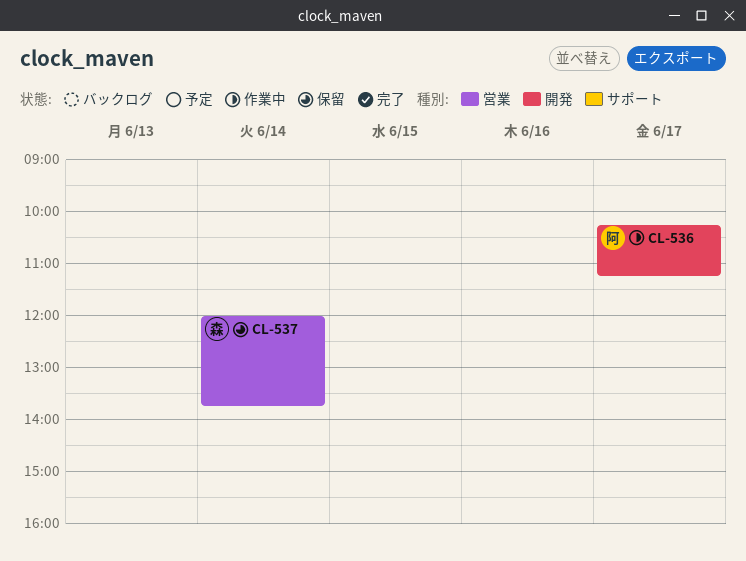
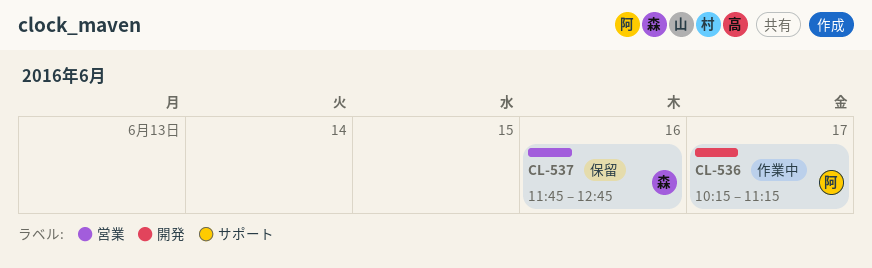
CL-537, day: Jun 14 -> Jun 16
CL-537, begins: 12:00 -> 11:45
CL-537, ends: 13:45 -> 12:45

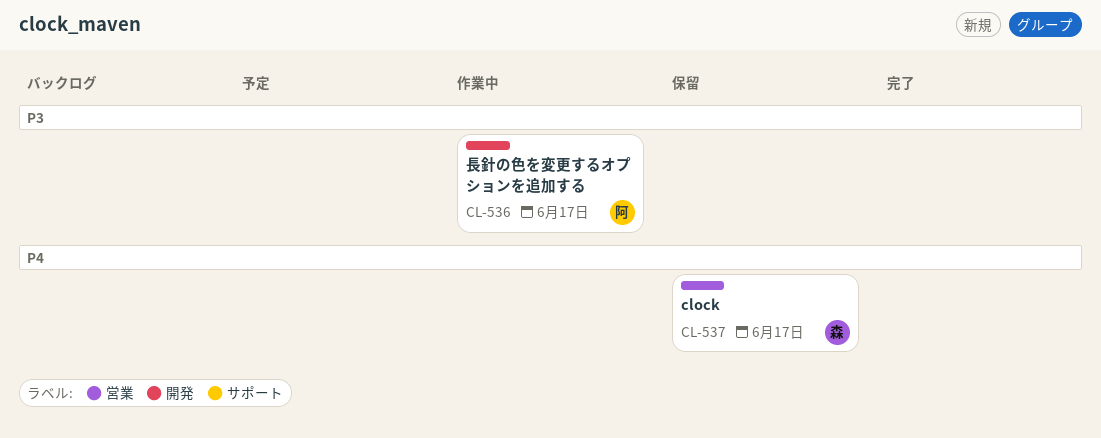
CL-537, day: Jun 16 -> Jun 17

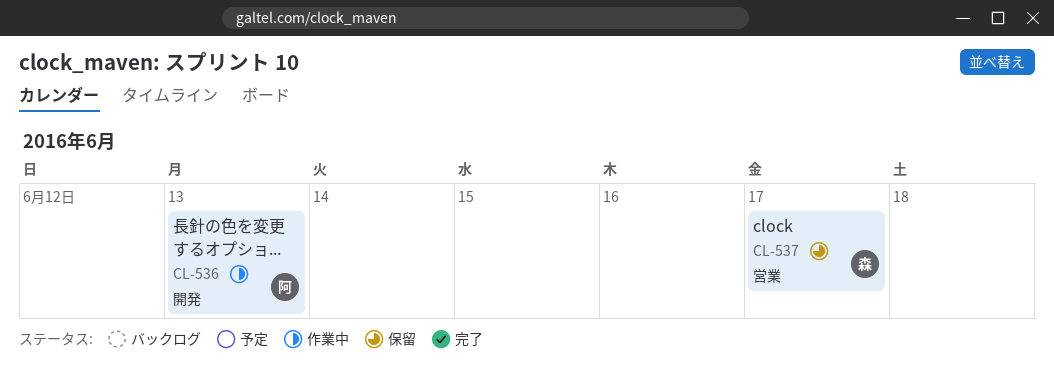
CL-536, day: Jun 17 -> Jun 13

